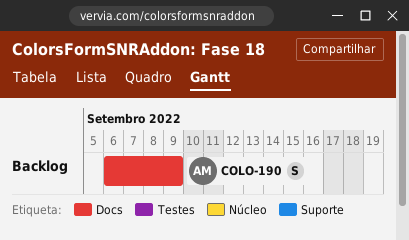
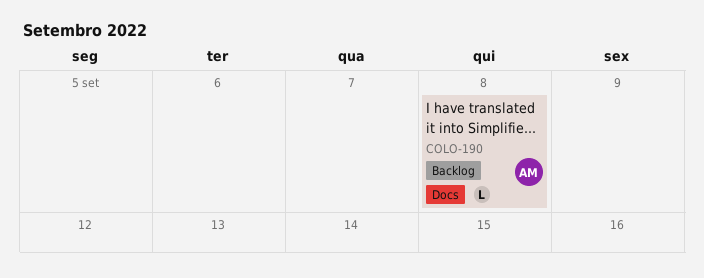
COLO-190, estimate: S -> L
COLO-190, due: Sep 9 -> Sep 8

